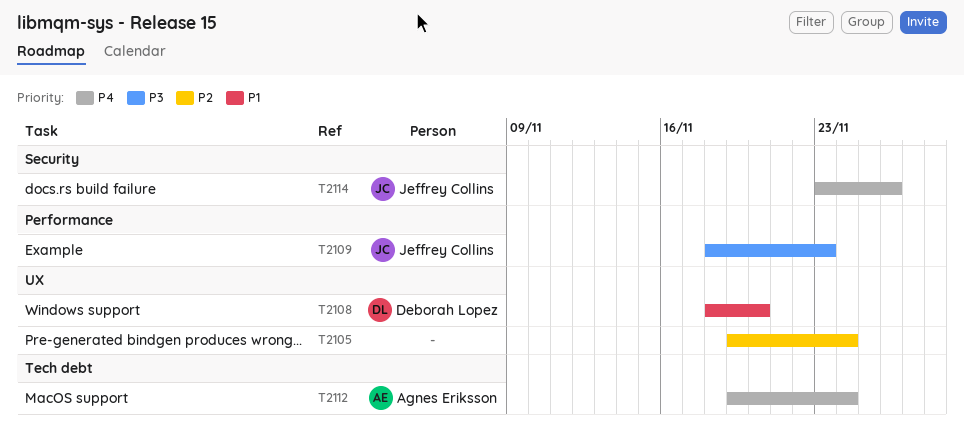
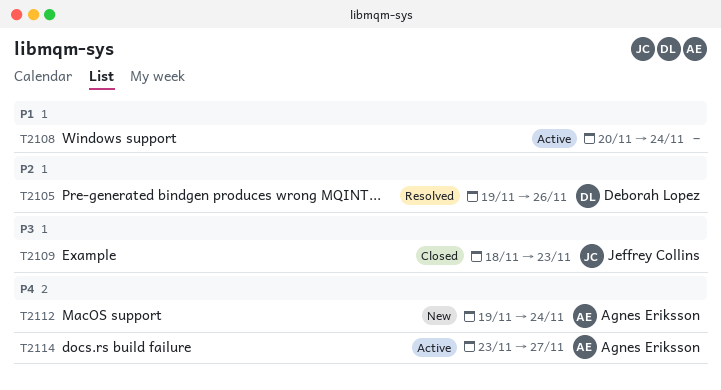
T2105, owner: none -> Deborah Lopez
T2105, due: Nov 24 -> Nov 26
T2108, owner: Deborah Lopez -> none
T2108, start: Nov 18 -> Nov 20
T2108, due: Nov 20 -> Nov 24
T2114, owner: Jeffrey Collins -> Agnes Eriksson
T2114, due: Nov 26 -> Nov 27

